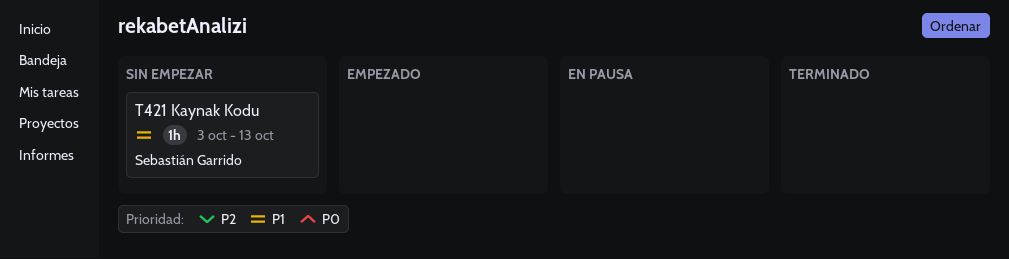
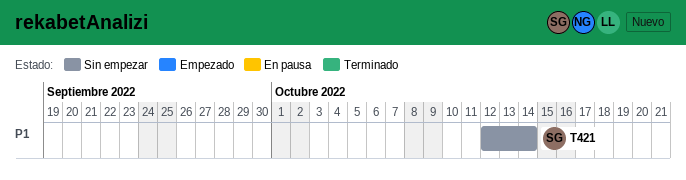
T421, start: Oct 3 -> Oct 12
T421, due: Oct 13 -> Oct 14

